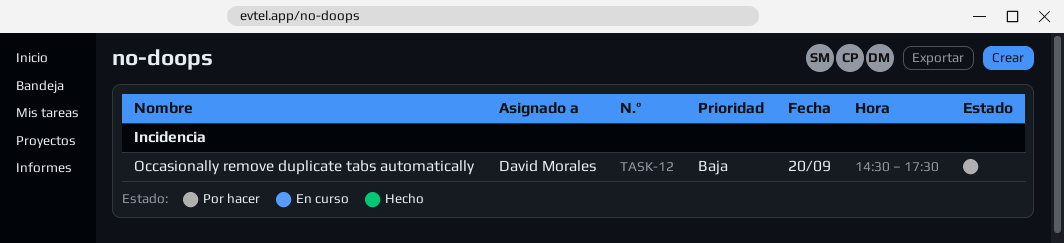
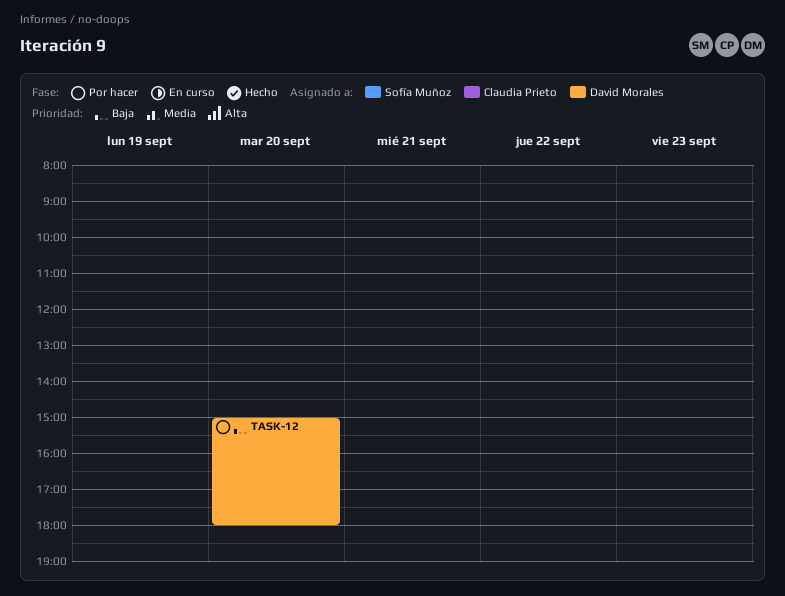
TASK-12, begins: 14:30 -> 15:00
TASK-12, ends: 17:30 -> 18:00

